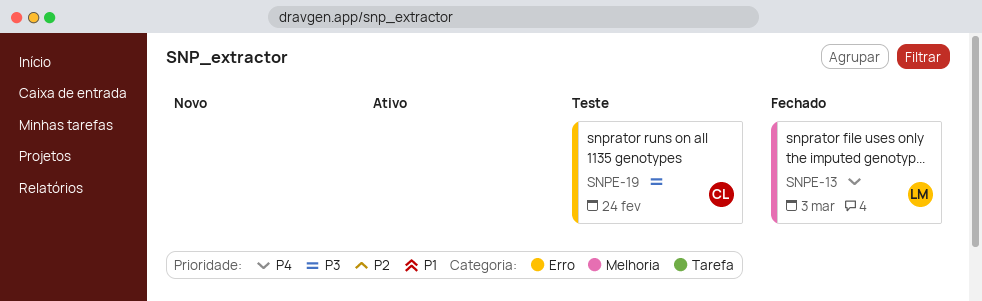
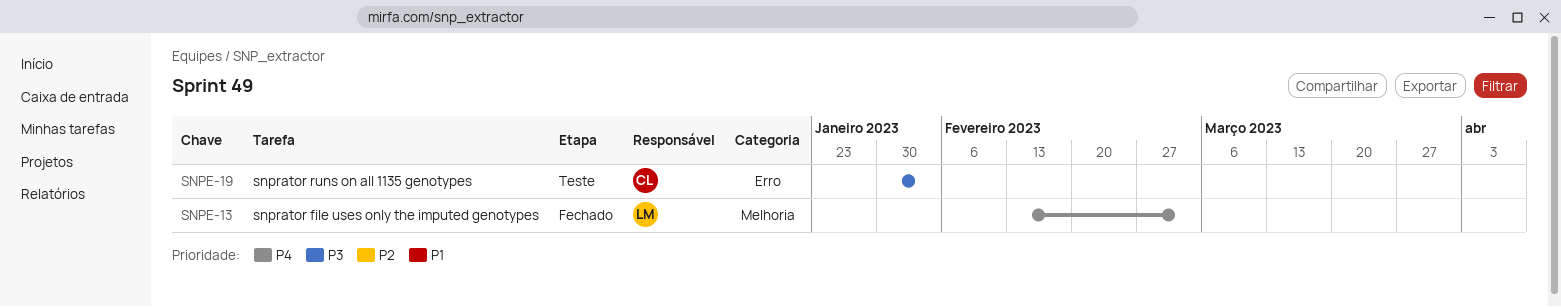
SNPE-19, due: Feb 24 -> Feb 3

